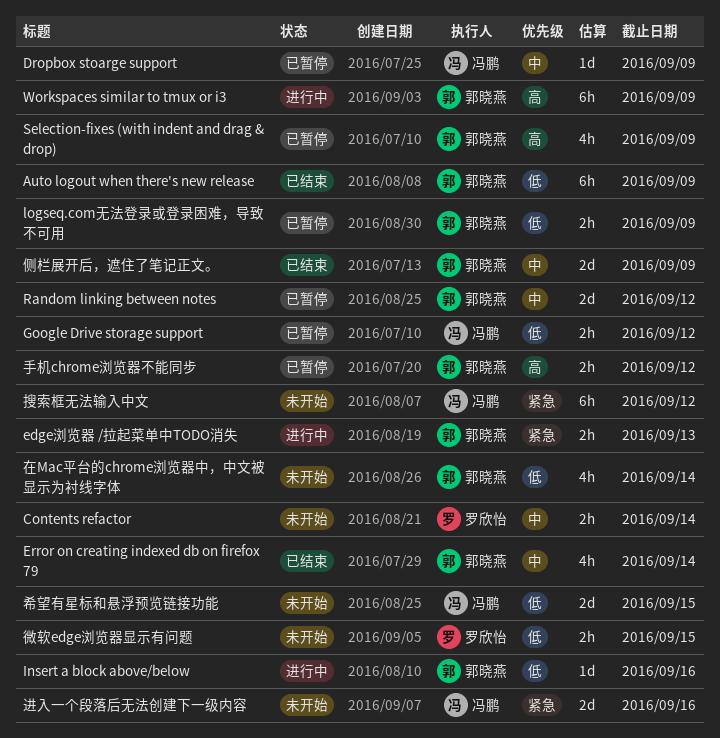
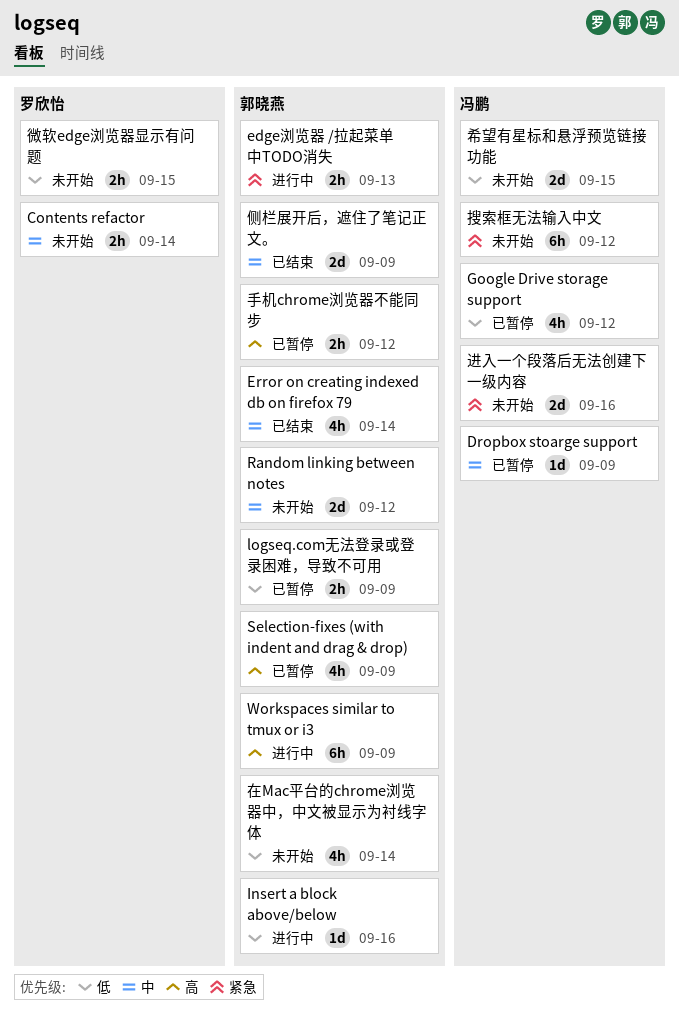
Auto logout when there's new release: present -> none
Google Drive storage support, estimate: 2h -> 4h
Random linking between notes, status: 已暂停 -> 未开始

